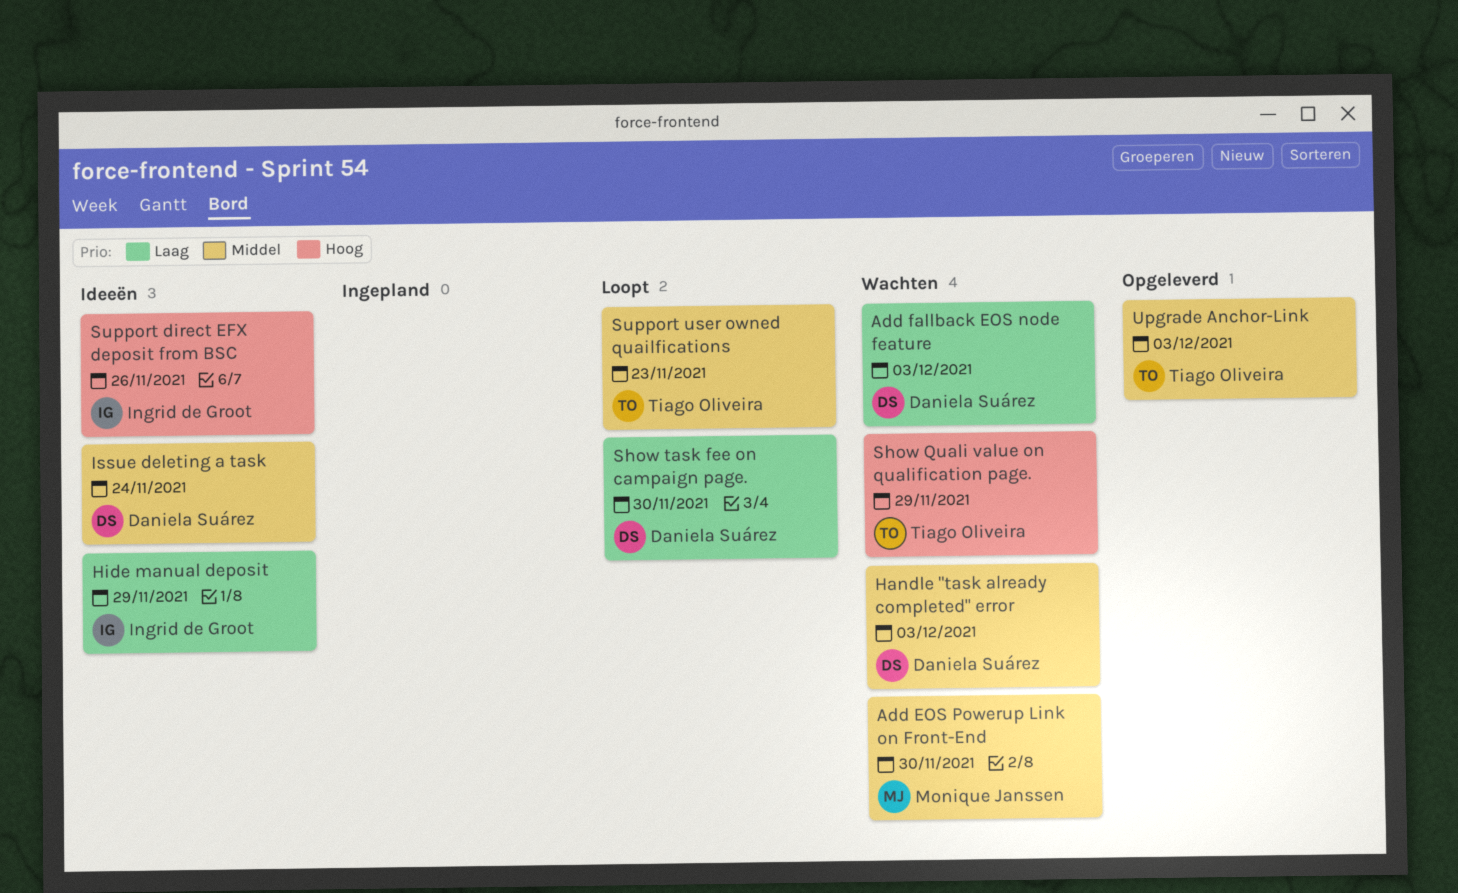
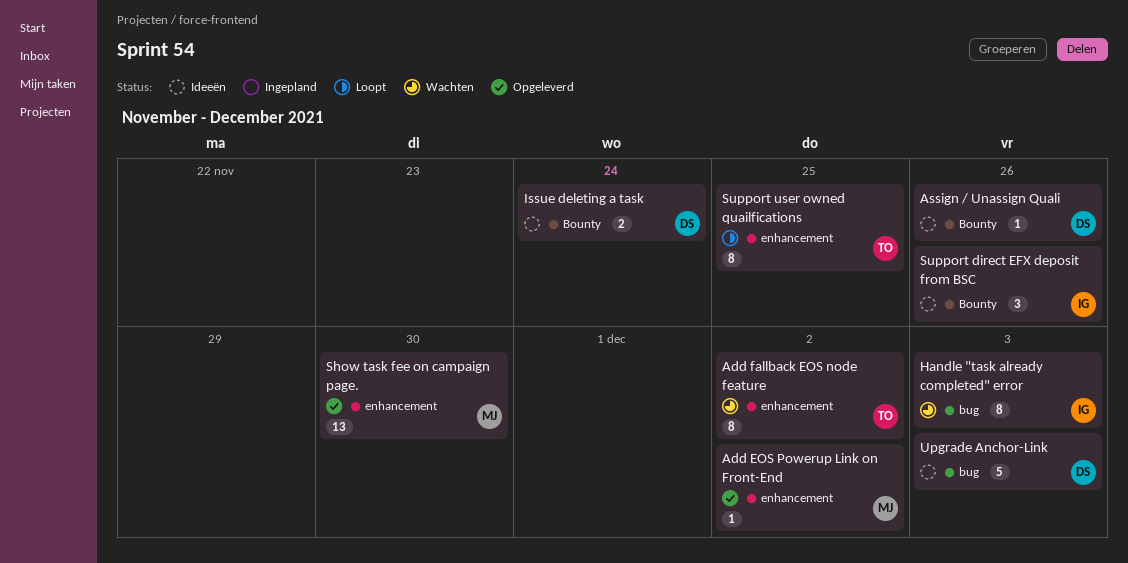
Add EOS Powerup Link on Front-End, status: Wachten -> Opgeleverd
Add EOS Powerup Link on Front-End, due: Nov 30 -> Dec 2
Add fallback EOS node feature, owner: Daniela Suárez -> Tiago Oliveira
Add fallback EOS node feature, due: Dec 3 -> Dec 2
Assign / Unassign Quali: none -> present
Handle "task already completed" error, owner: Daniela Suárez -> Ingrid de Groot
Hide manual deposit: present -> none
Show Quali value on qualification page.: present -> none
Show task fee on campaign page., status: Loopt -> Opgeleverd
Show task fee on campaign page., owner: Daniela Suárez -> Monique Janssen
Support user owned quailfications, due: Nov 23 -> Nov 25
Upgrade Anchor-Link, status: Opgeleverd -> Ideeën
Upgrade Anchor-Link, owner: Tiago Oliveira -> Daniela Suárez

